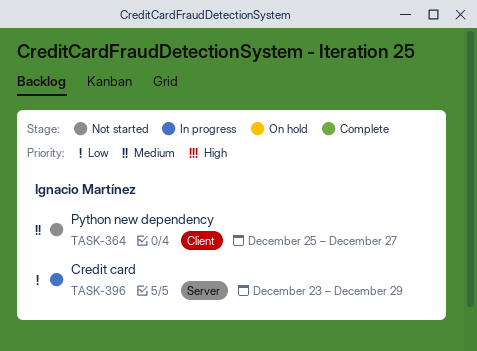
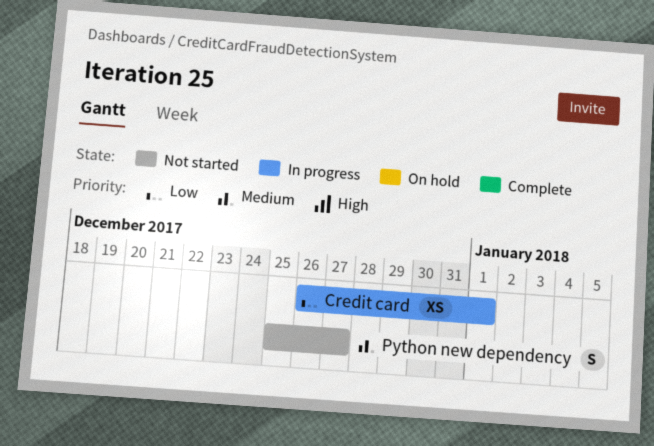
Credit card, start: Dec 23 -> Dec 26
Credit card, due: Dec 29 -> Jan 1

